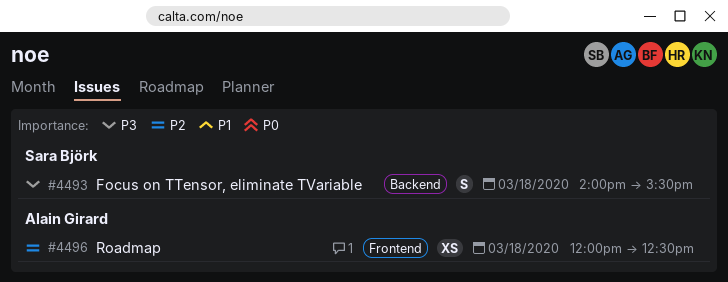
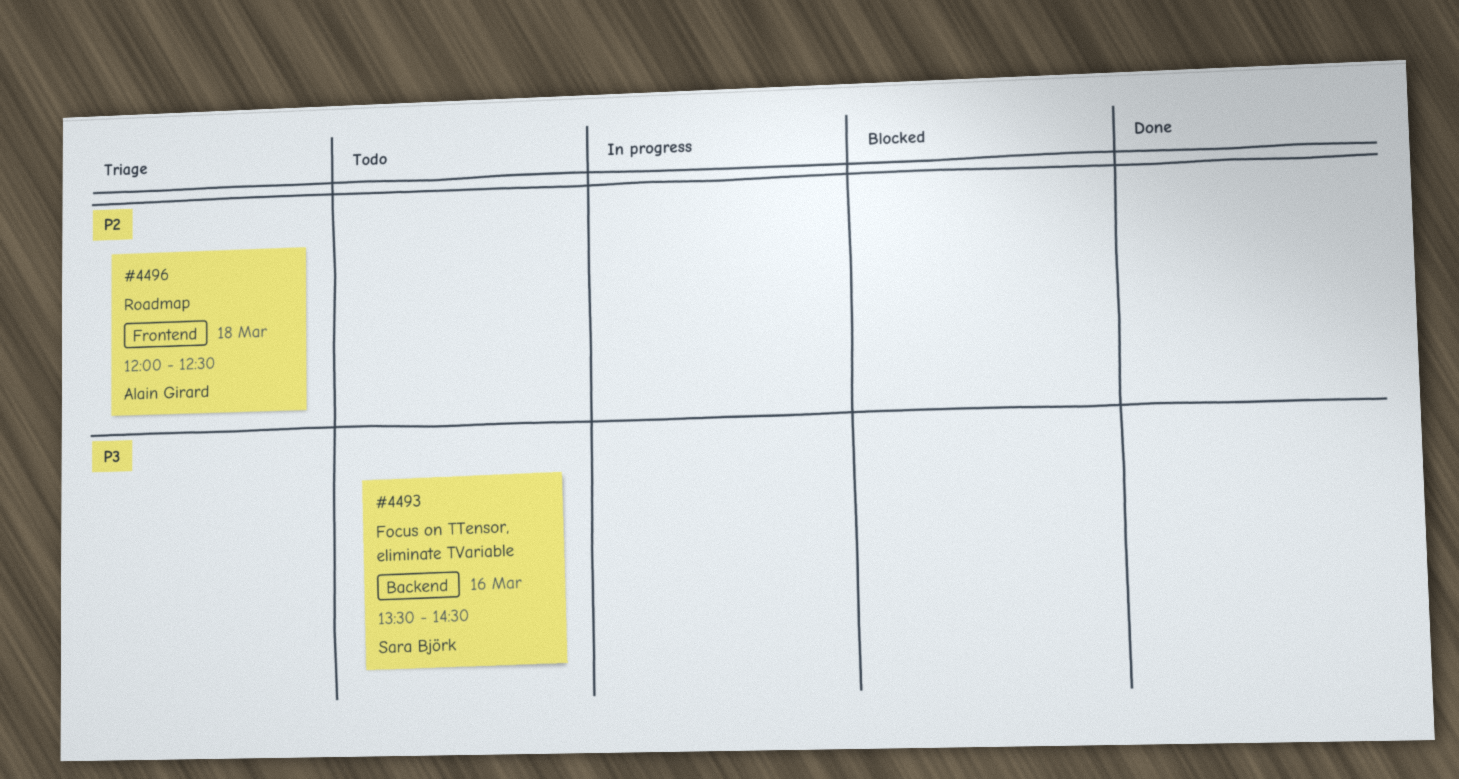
#4493, day: Mar 18 -> Mar 16
#4493, begins: 14:00 -> 13:30
#4493, ends: 15:30 -> 14:30

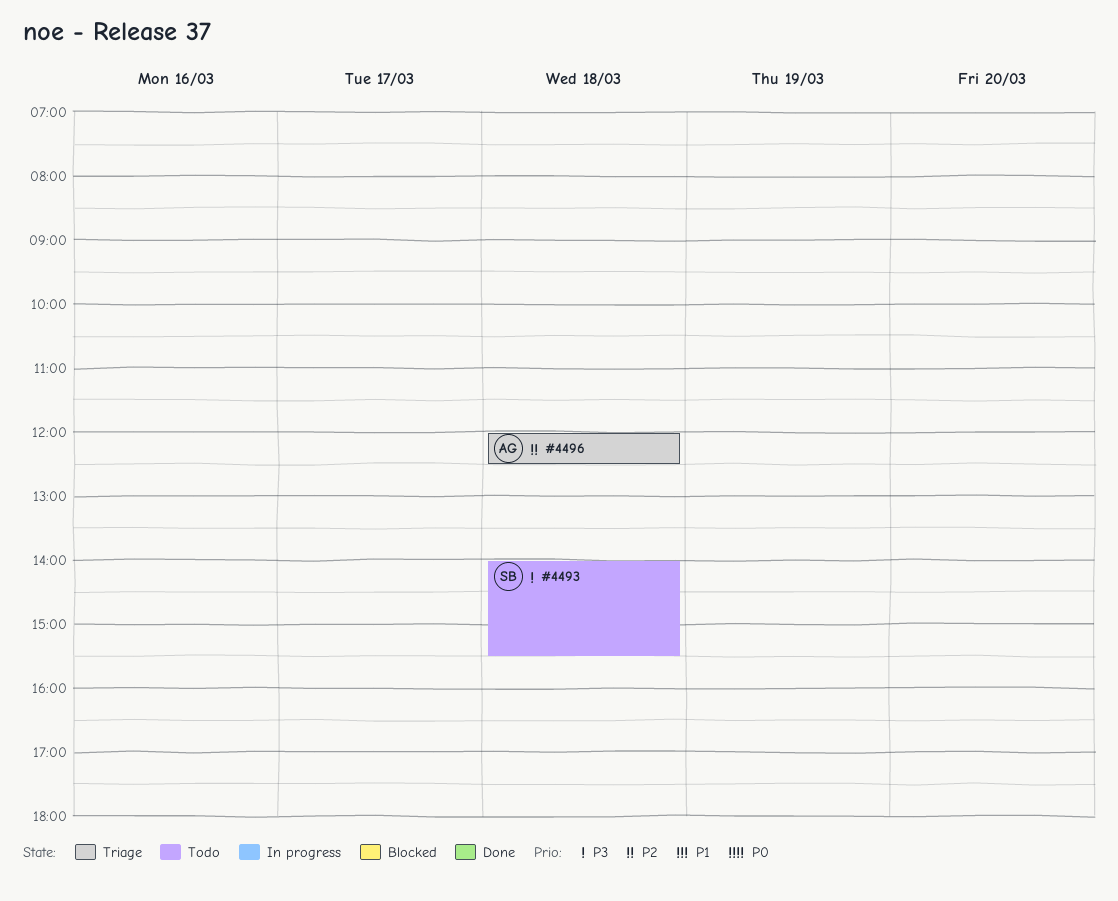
#4493, day: Mar 16 -> Mar 18
#4493, begins: 13:30 -> 14:00
#4493, ends: 14:30 -> 15:30

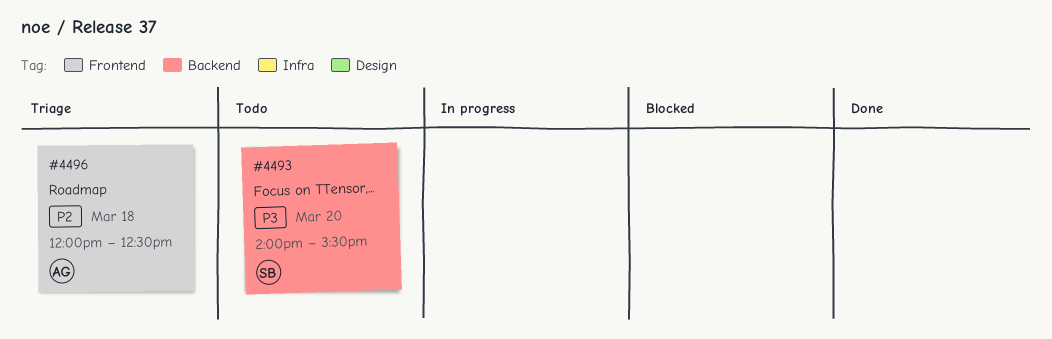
#4493, day: Mar 18 -> Mar 20

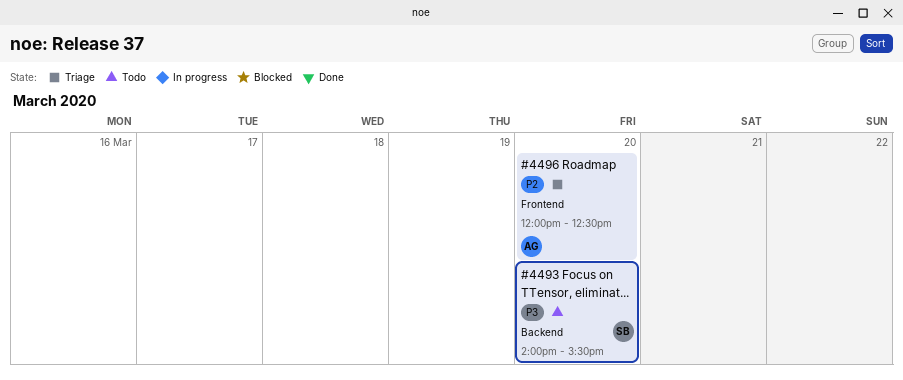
#4496, day: Mar 18 -> Mar 20

